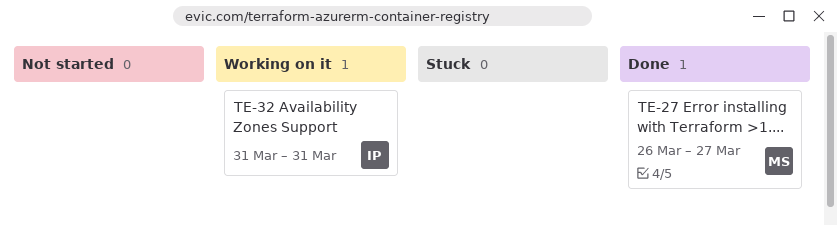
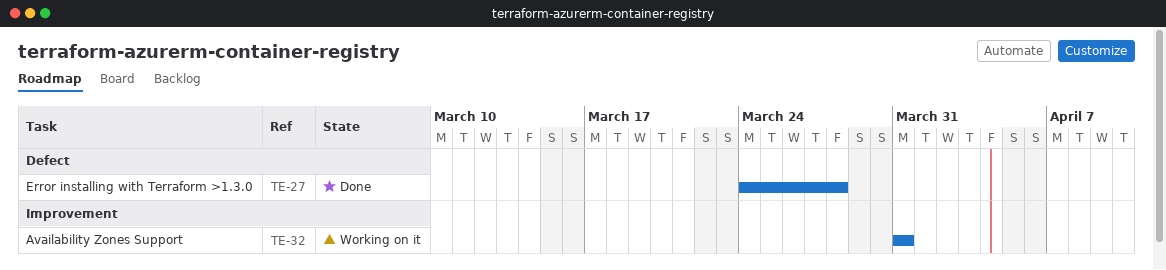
TE-27, start: Mar 26 -> Mar 24
TE-27, due: Mar 27 -> Mar 28

